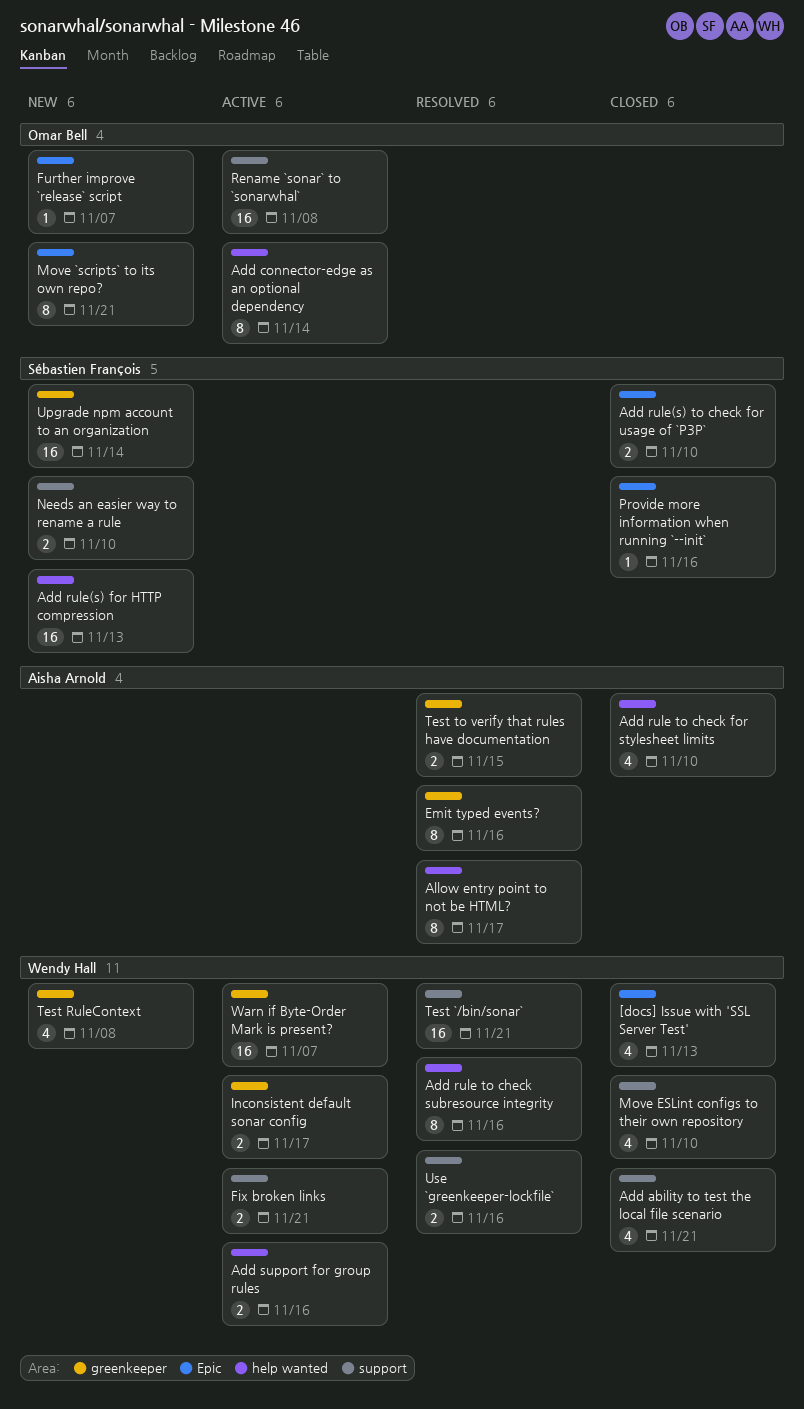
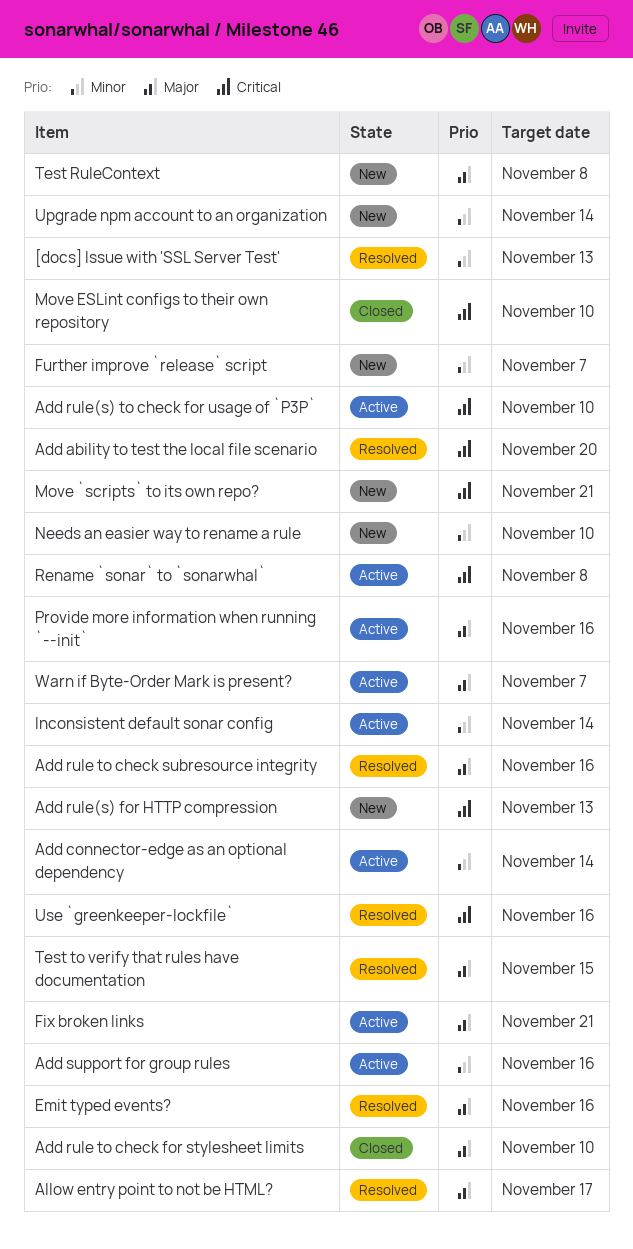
[docs] Issue with 'SSL Server Test', status: Closed -> Resolved
Add ability to test the local file scenario, status: Closed -> Resolved
Add ability to test the local file scenario, due: Nov 21 -> Nov 20
Add rule(s) to check for usage of `P3P`, status: Closed -> Active
Inconsistent default sonar config, due: Nov 17 -> Nov 14
Provide more information when running `--init`, status: Closed -> Active
Test `/bin/sonar`: present -> none

